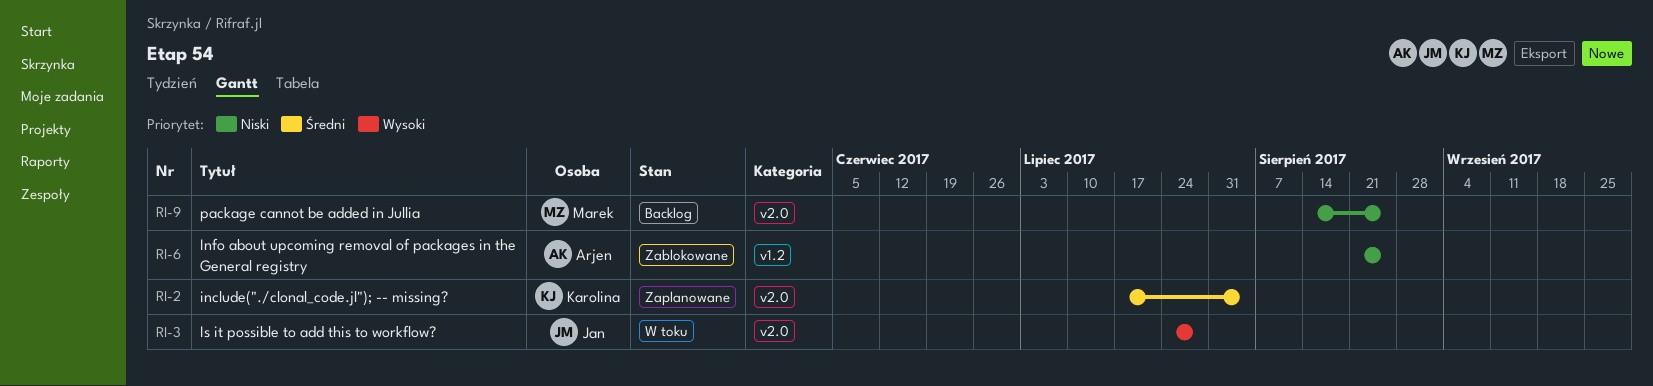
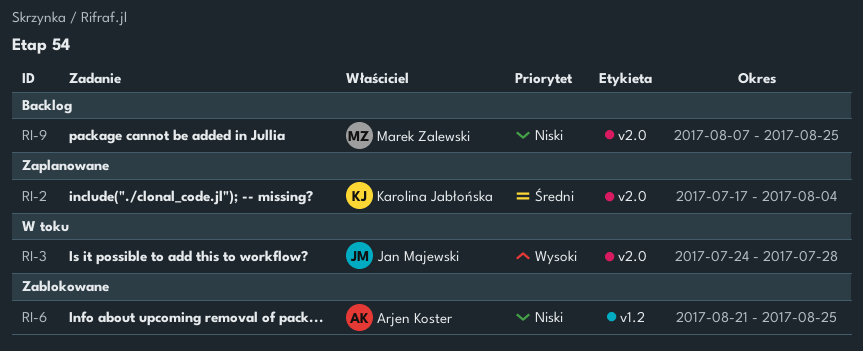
RI-9, start: Aug 14 -> Aug 7

